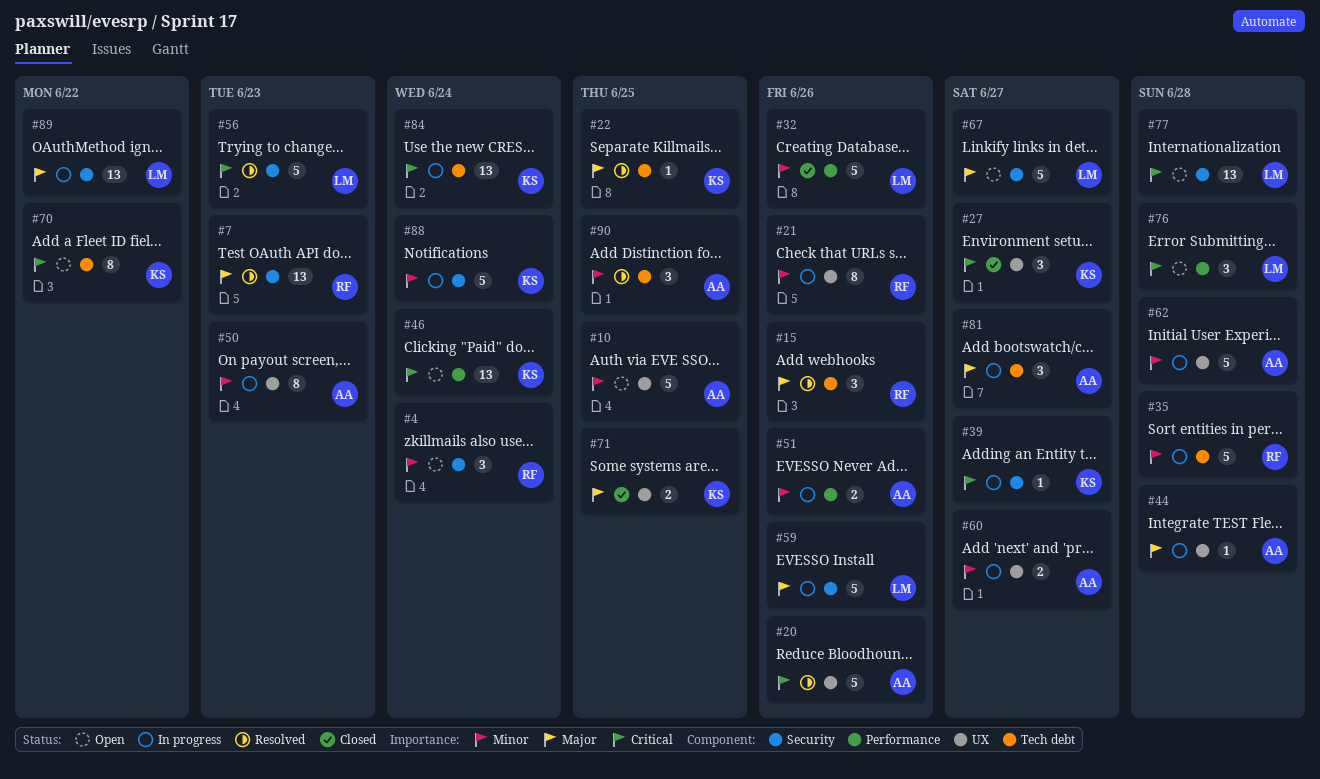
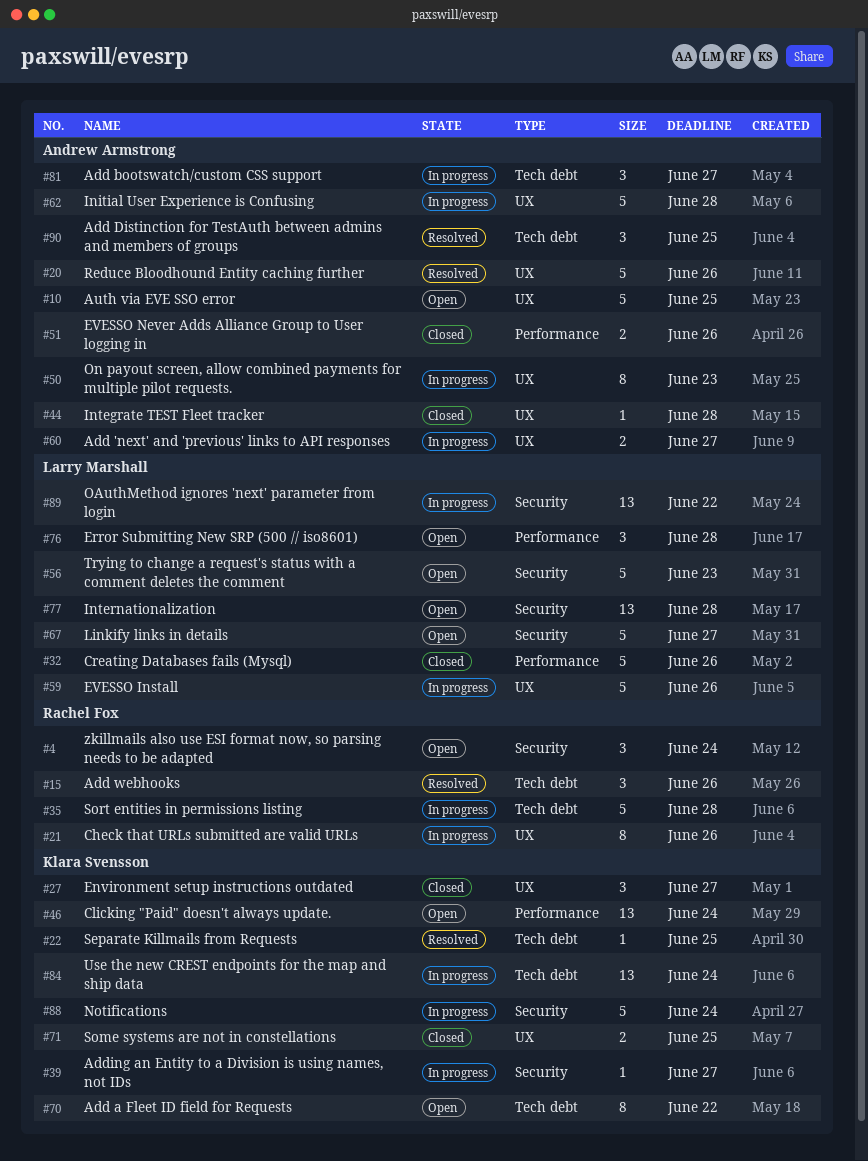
#7: present -> none
#44, status: In progress -> Closed
#51, status: In progress -> Closed
#56, status: Resolved -> Open
#59, label: Security -> UX

